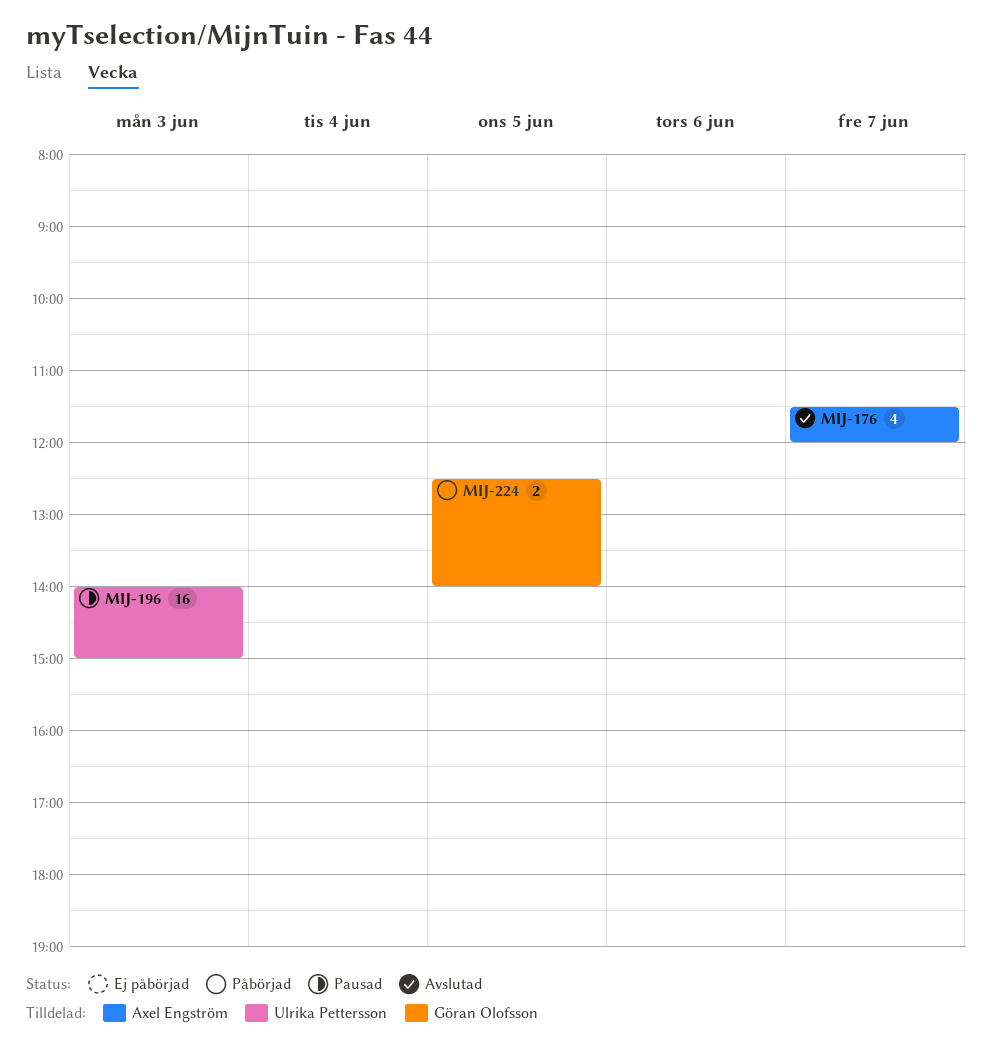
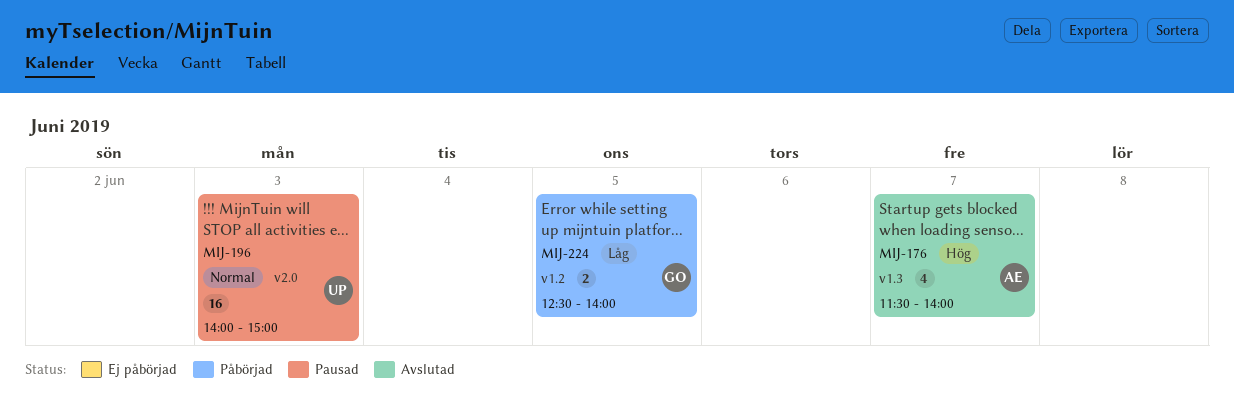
MIJ-176, ends: 12:00 -> 14:00

